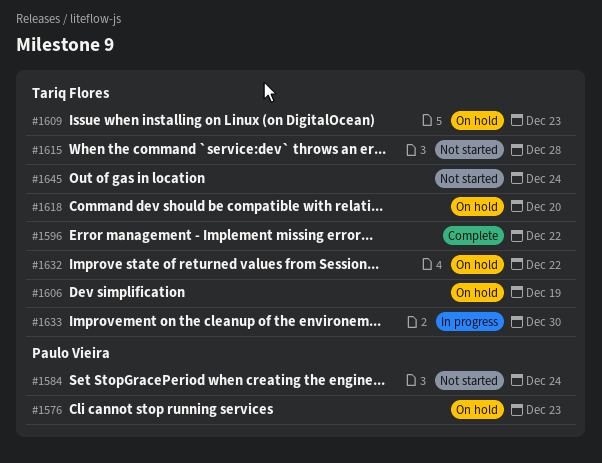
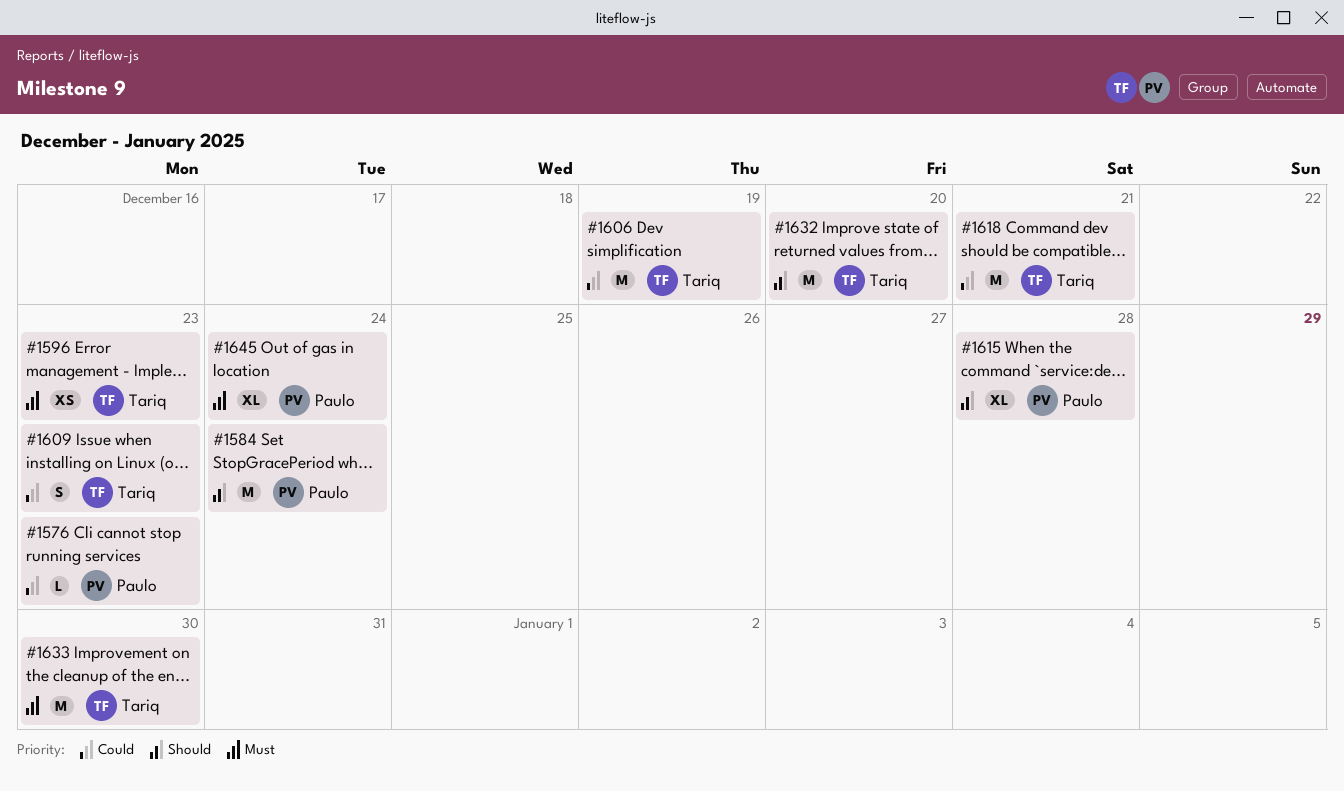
#1596, due: Dec 22 -> Dec 23
#1615, owner: Tariq Flores -> Paulo Vieira
#1618, due: Dec 20 -> Dec 21
#1632, due: Dec 22 -> Dec 20
#1645, owner: Tariq Flores -> Paulo Vieira

